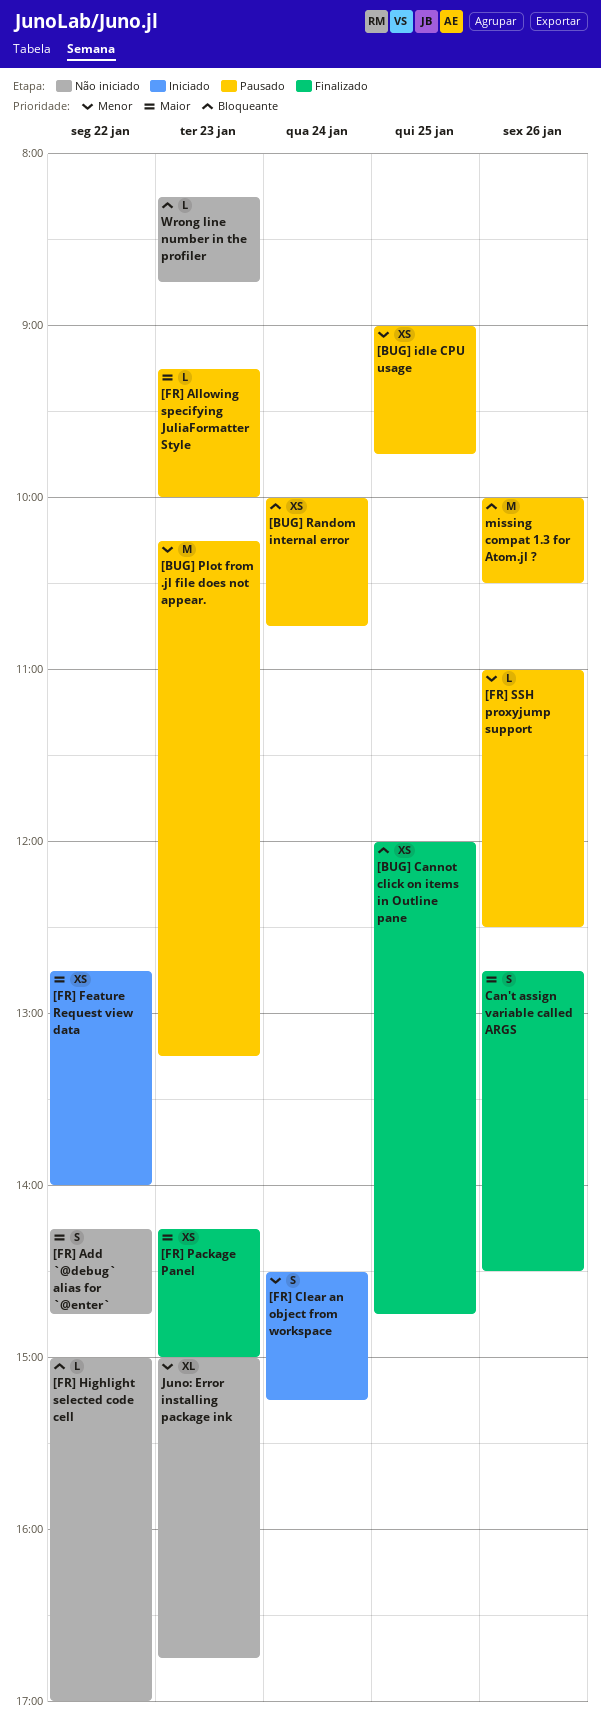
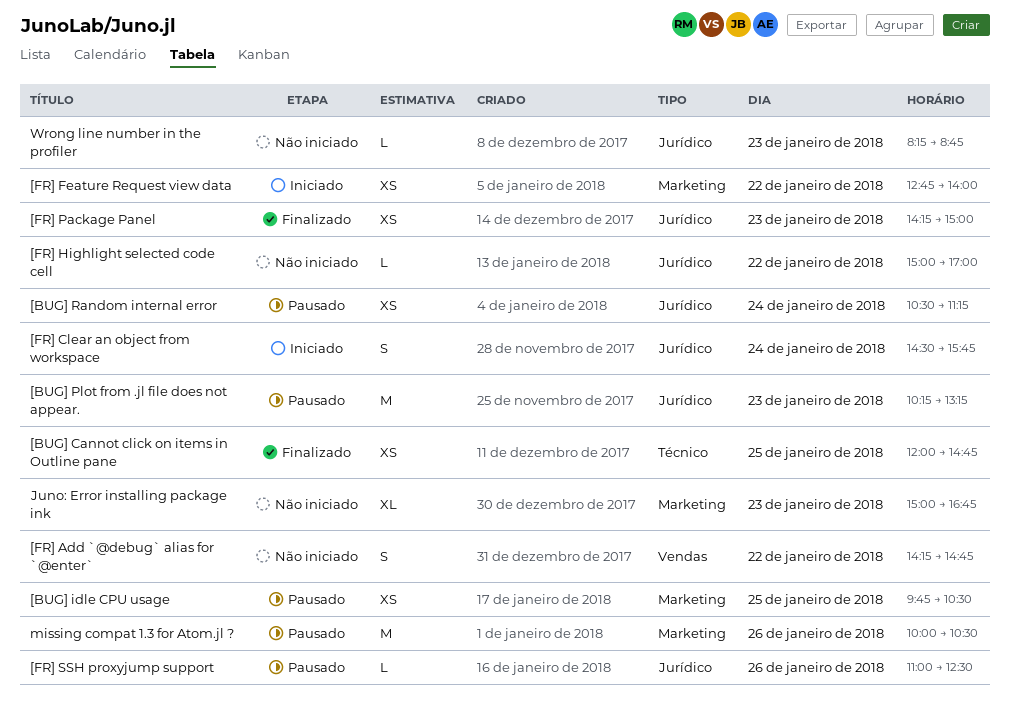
[BUG] idle CPU usage, begins: 09:00 -> 09:45
[BUG] idle CPU usage, ends: 09:45 -> 10:30
[BUG] Random internal error, begins: 10:00 -> 10:30
[BUG] Random internal error, ends: 10:45 -> 11:15
[FR] Allowing specifying JuliaFormatter Style: present -> none
[FR] Clear an object from workspace, ends: 15:15 -> 15:45
Can't assign variable called ARGS: present -> none

